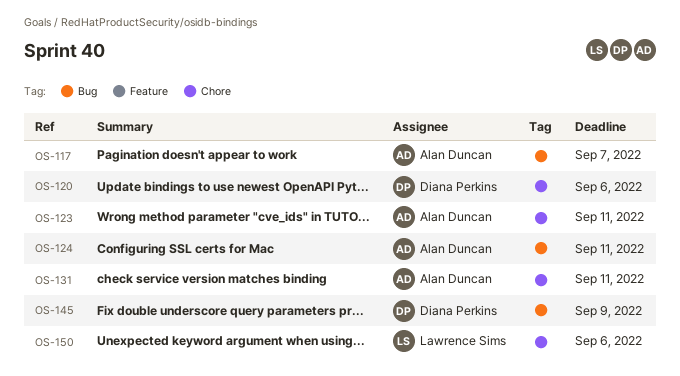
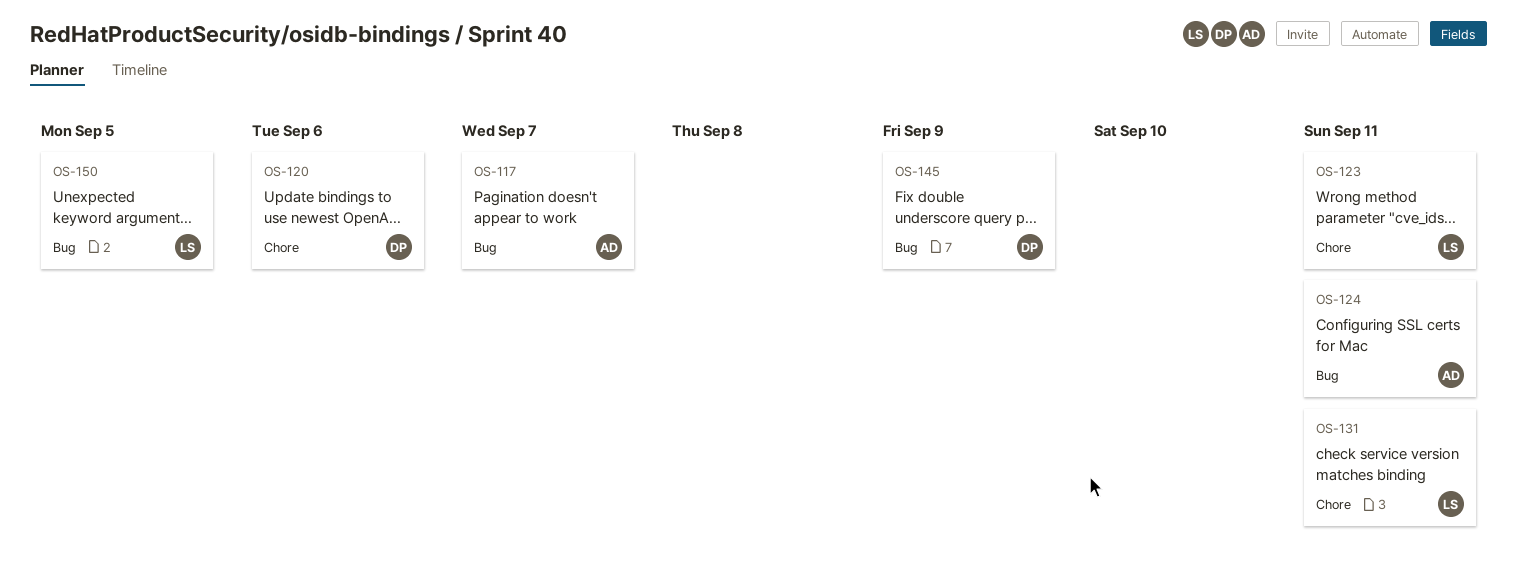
OS-123, owner: Alan Duncan -> Lawrence Sims
OS-131, owner: Alan Duncan -> Lawrence Sims
OS-150, label: Chore -> Bug
OS-150, due: Sep 6 -> Sep 5

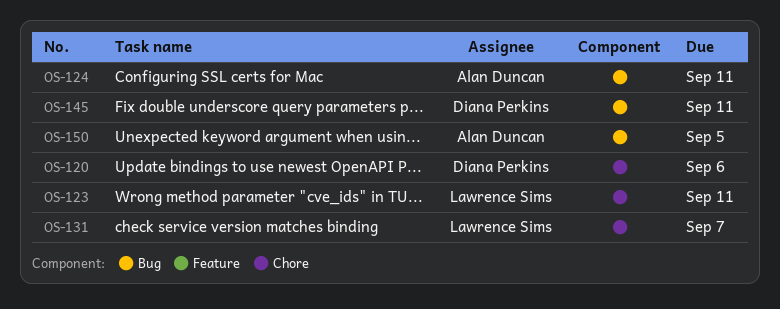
OS-117: present -> none
OS-131, due: Sep 11 -> Sep 7
OS-145, due: Sep 9 -> Sep 11
OS-150, owner: Lawrence Sims -> Alan Duncan

